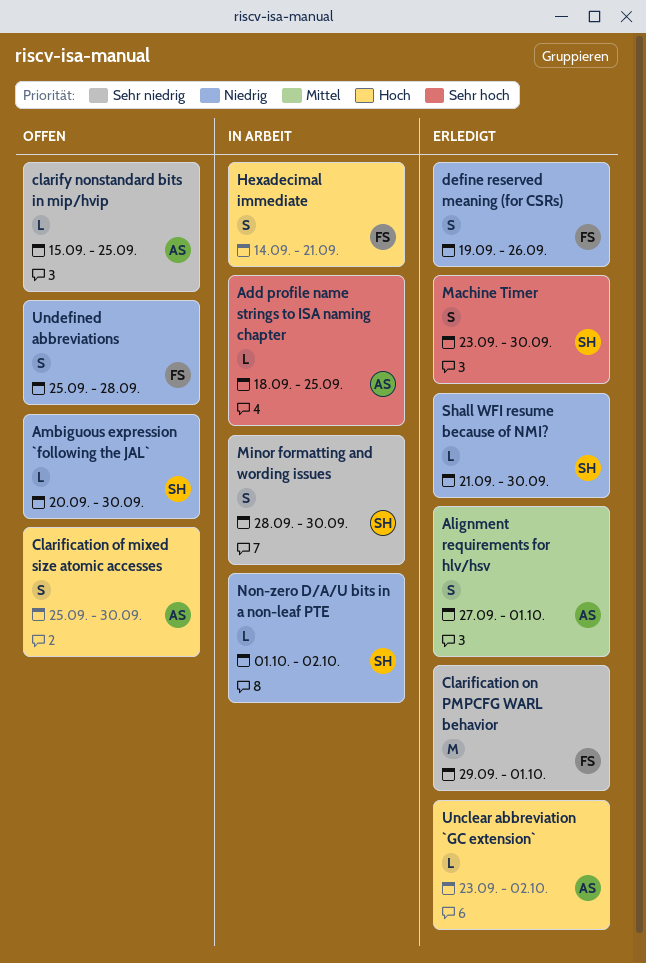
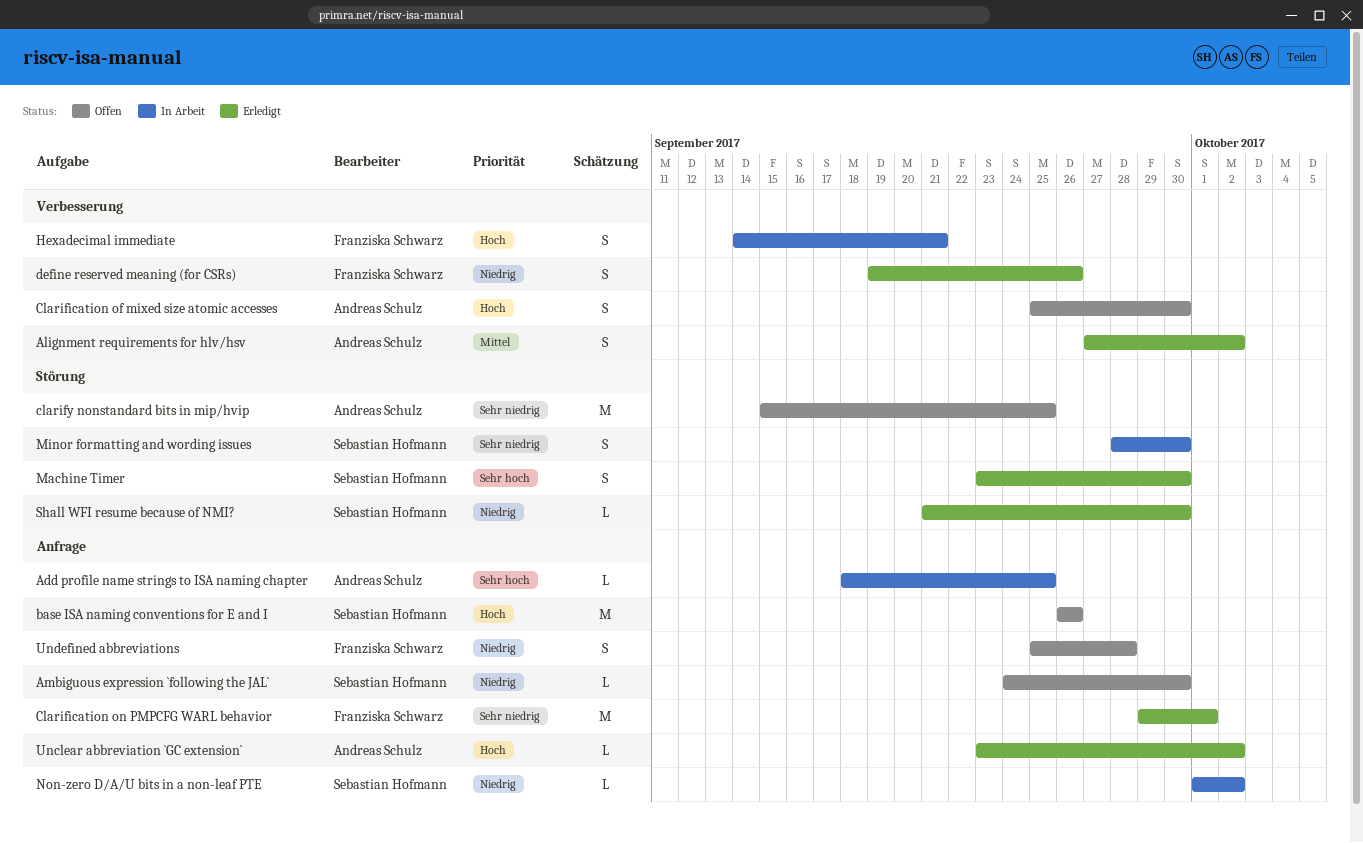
Alignment requirements for hlv/hsv, due: Oct 1 -> Oct 2
Ambiguous expression `following the JAL`, start: Sep 20 -> Sep 24
base ISA naming conventions for E and I: none -> present
clarify nonstandard bits in mip/hvip, estimate: L -> M

